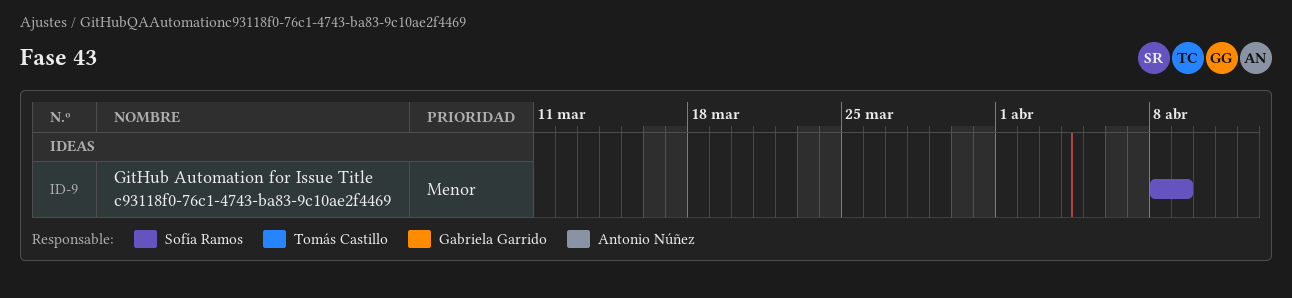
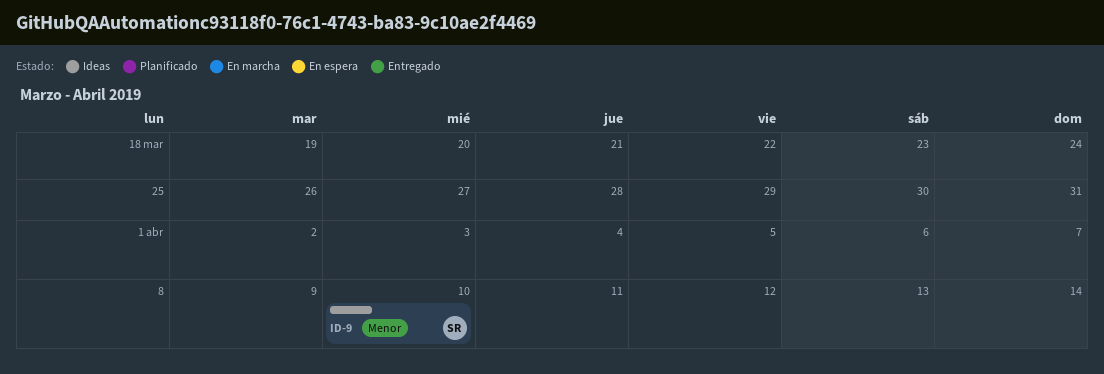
ID-9, due: Apr 9 -> Apr 10

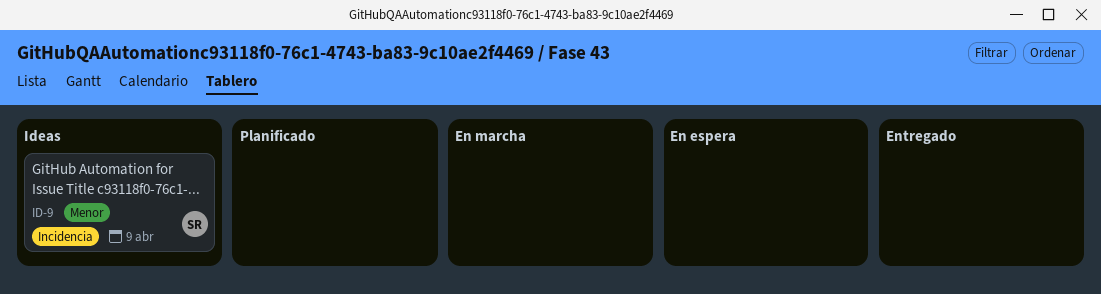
ID-9, due: Apr 10 -> Apr 9

